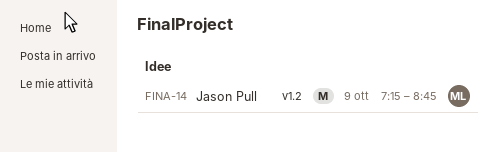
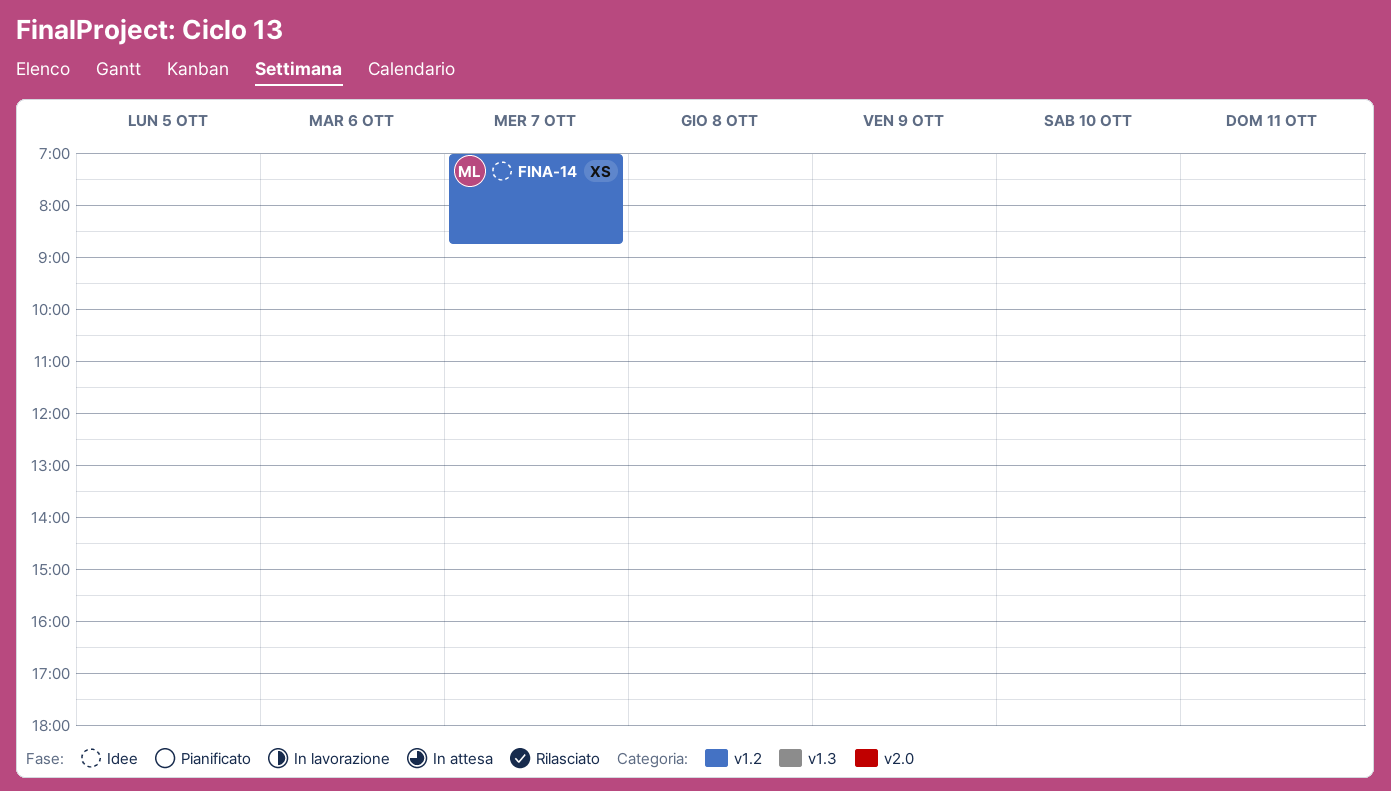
FINA-14, estimate: M -> XS
FINA-14, day: Oct 9 -> Oct 7
FINA-14, begins: 07:15 -> 07:00

